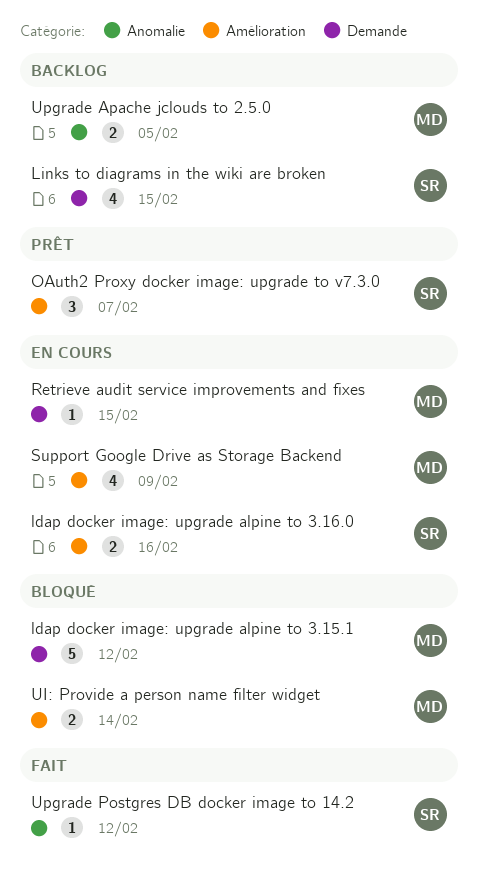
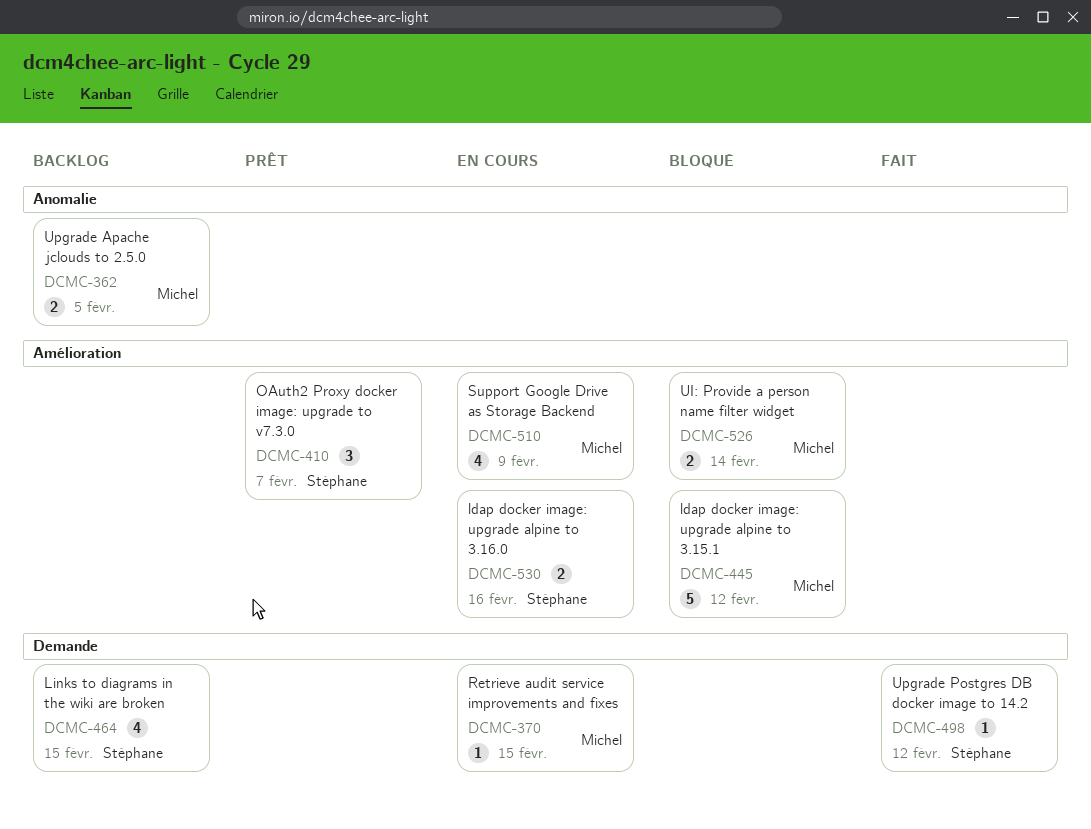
ldap docker image: upgrade alpine to 3.15.1, label: Demande -> Amélioration
Upgrade Postgres DB docker image to 14.2, label: Anomalie -> Demande

